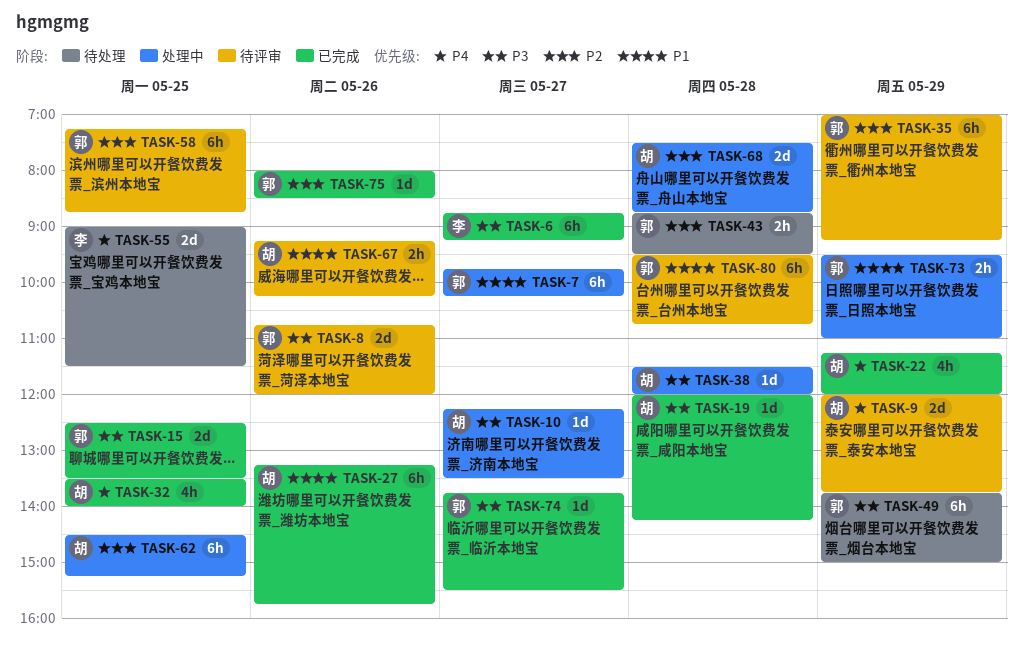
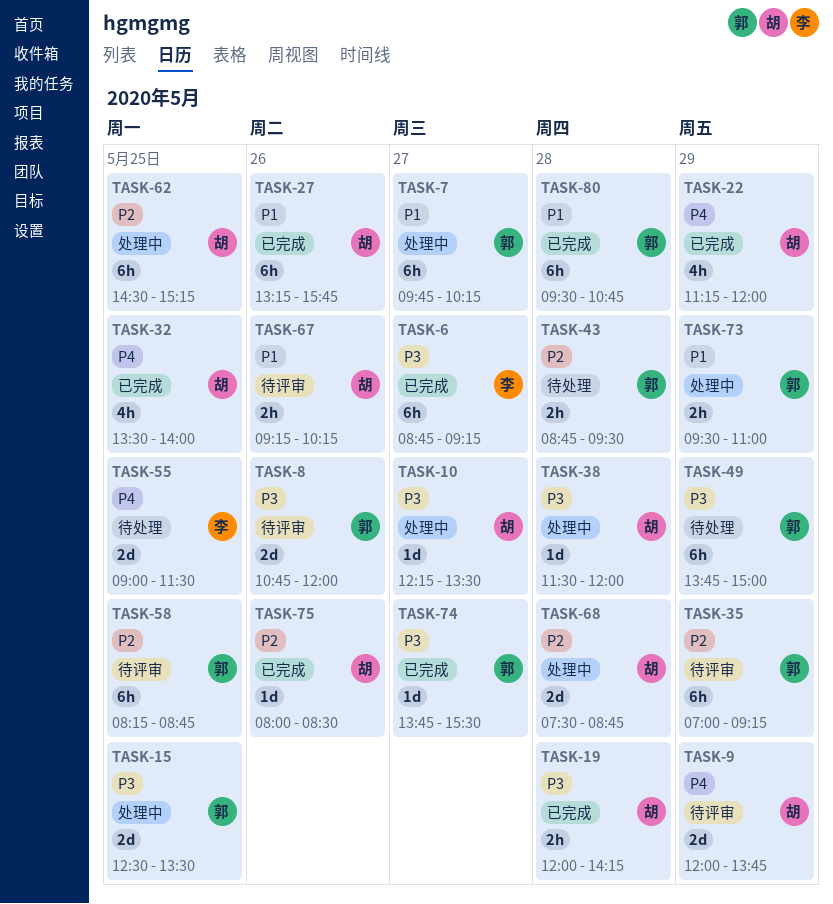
TASK-15, status: 已完成 -> 处理中
TASK-19, estimate: 1d -> 2h
TASK-58, begins: 07:15 -> 08:15
TASK-75, owner: 郭 -> 胡
TASK-80, status: 待评审 -> 已完成

